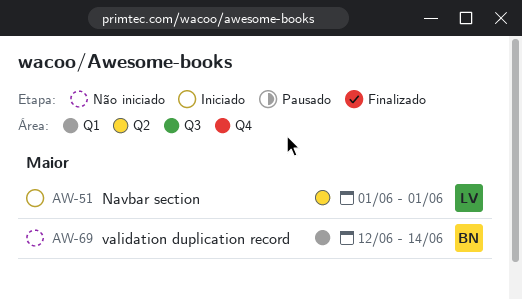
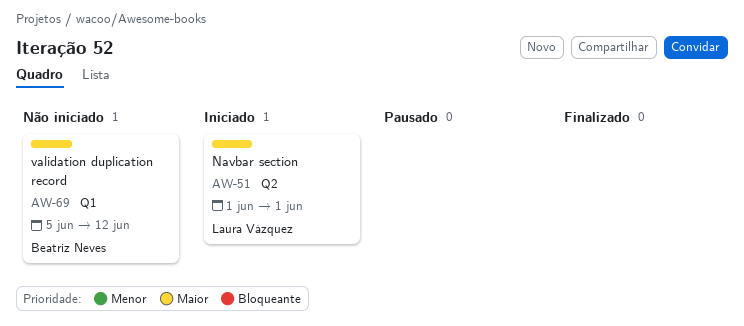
AW-69, start: Jun 12 -> Jun 5
AW-69, due: Jun 14 -> Jun 12

